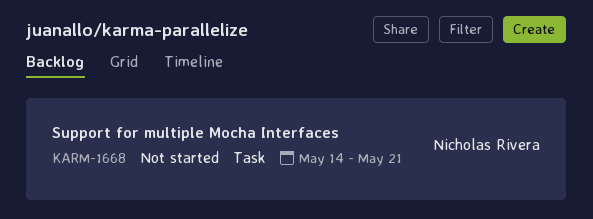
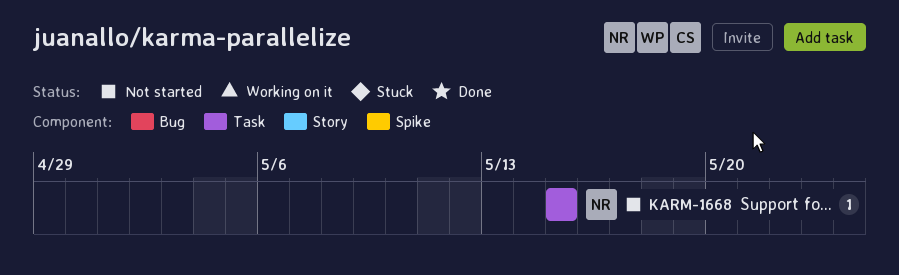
KARM-1668, start: May 14 -> May 15
KARM-1668, due: May 21 -> May 15

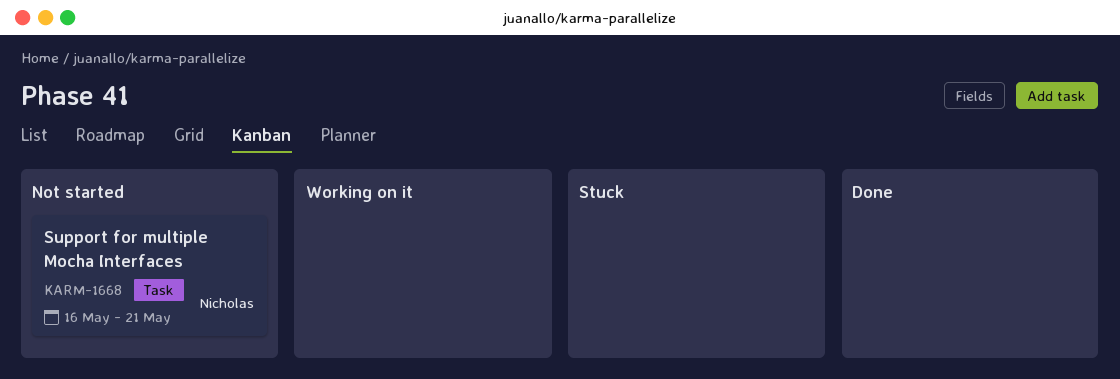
KARM-1668, start: May 15 -> May 16
KARM-1668, due: May 15 -> May 21

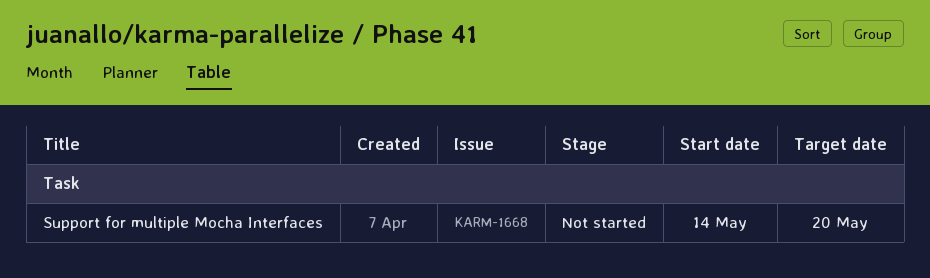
KARM-1668, start: May 16 -> May 14
KARM-1668, due: May 21 -> May 20

